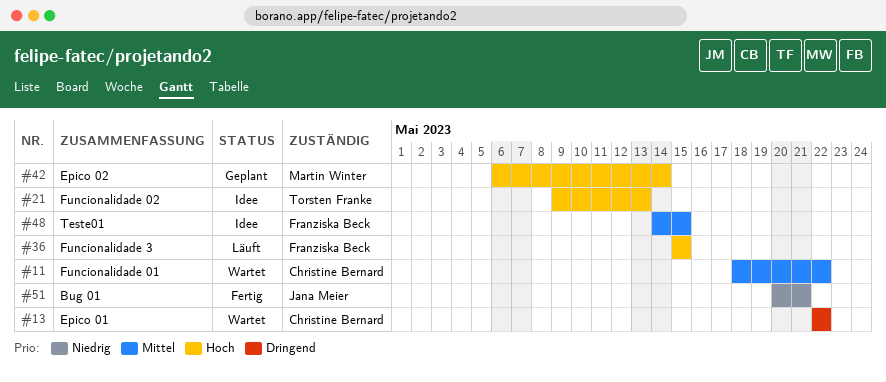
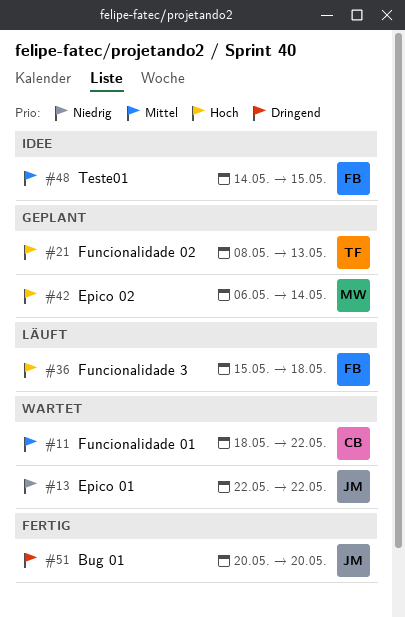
#13, owner: Christine Bernard -> Jana Meier
#13, priority: Dringend -> Niedrig
#21, status: Idee -> Geplant
#21, start: May 9 -> May 8
#36, due: May 15 -> May 18
#51, priority: Niedrig -> Dringend
#51, due: May 21 -> May 20

